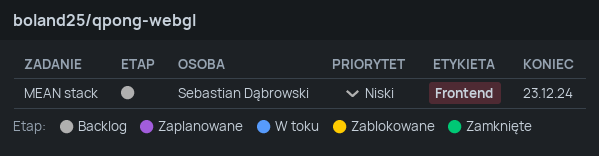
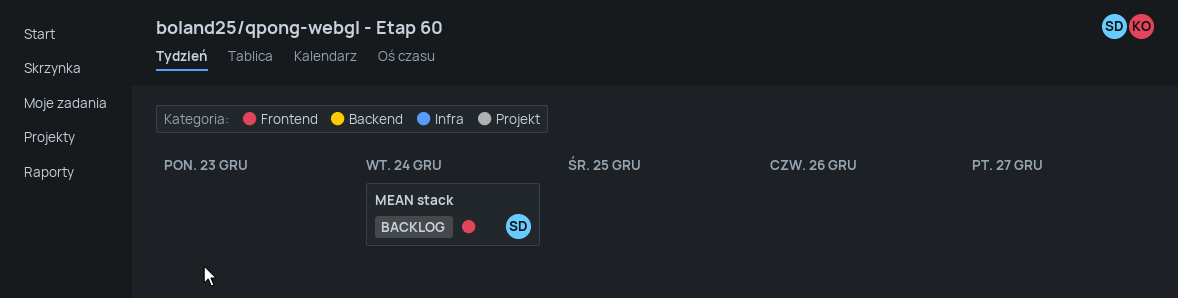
MEAN stack, due: Dec 23 -> Dec 24

